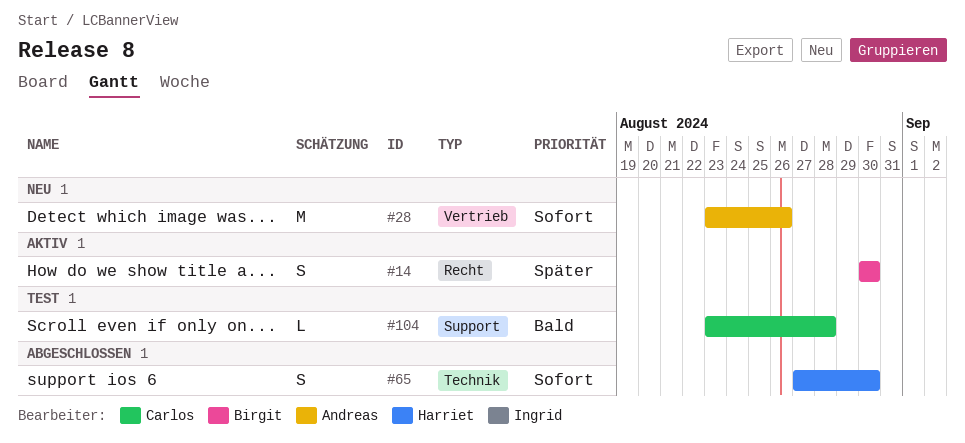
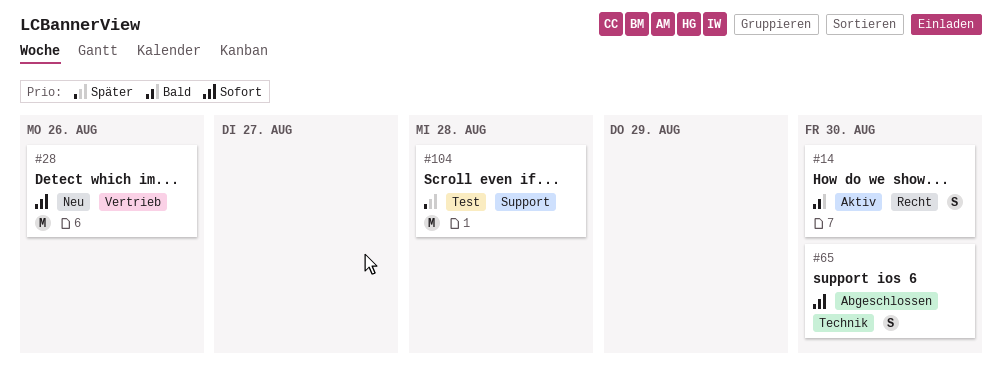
#14, priority: Später -> Bald
#104, priority: Bald -> Später
#104, estimate: L -> M

